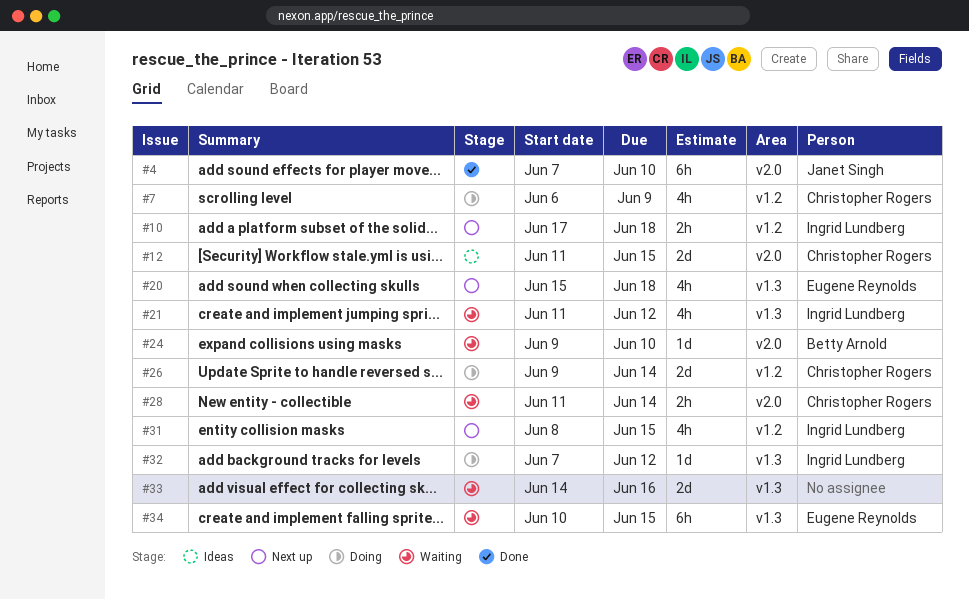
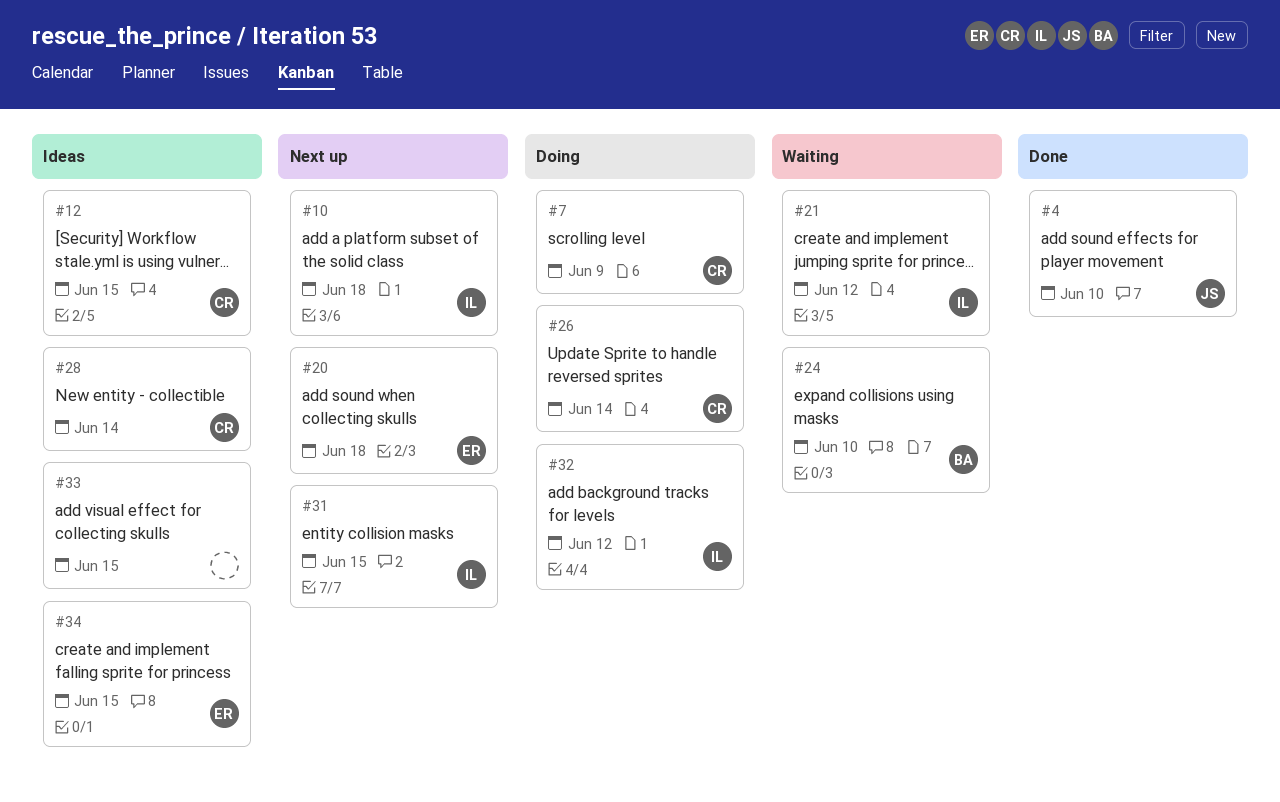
#28, status: Waiting -> Ideas
#33, status: Waiting -> Ideas
#33, due: Jun 16 -> Jun 15
#34, status: Waiting -> Ideas

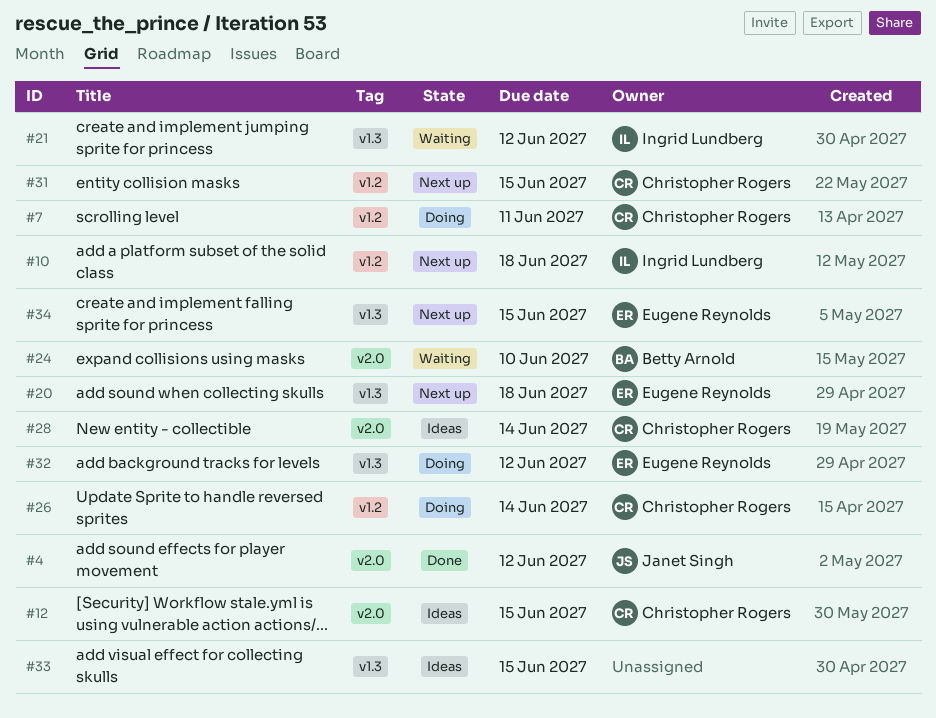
#4, due: Jun 10 -> Jun 12
#7, due: Jun 9 -> Jun 11
#31, owner: Ingrid Lundberg -> Christopher Rogers
#32, owner: Ingrid Lundberg -> Eugene Reynolds
#34, status: Ideas -> Next up

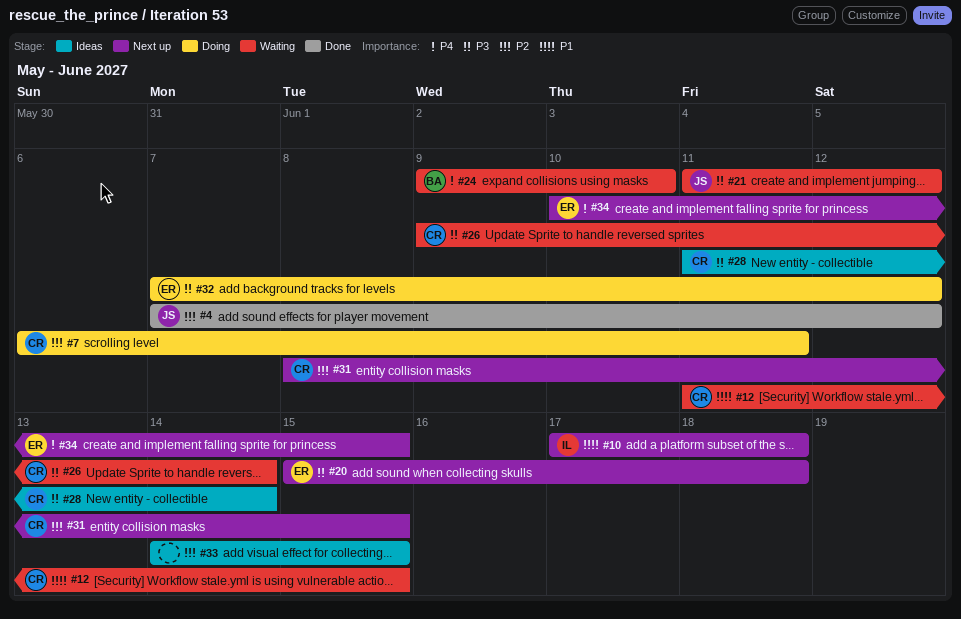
#12, status: Ideas -> Waiting
#21, owner: Ingrid Lundberg -> Janet Singh
#26, status: Doing -> Waiting

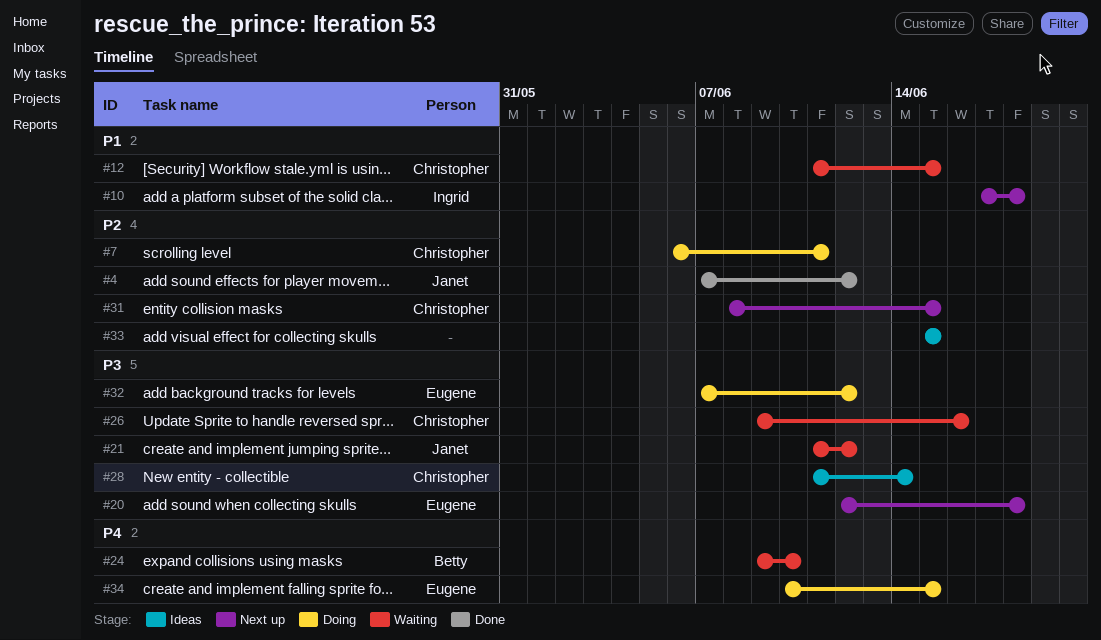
#20, start: Jun 15 -> Jun 12
#26, due: Jun 14 -> Jun 16
#33, start: Jun 14 -> Jun 15
#34, status: Next up -> Doing

